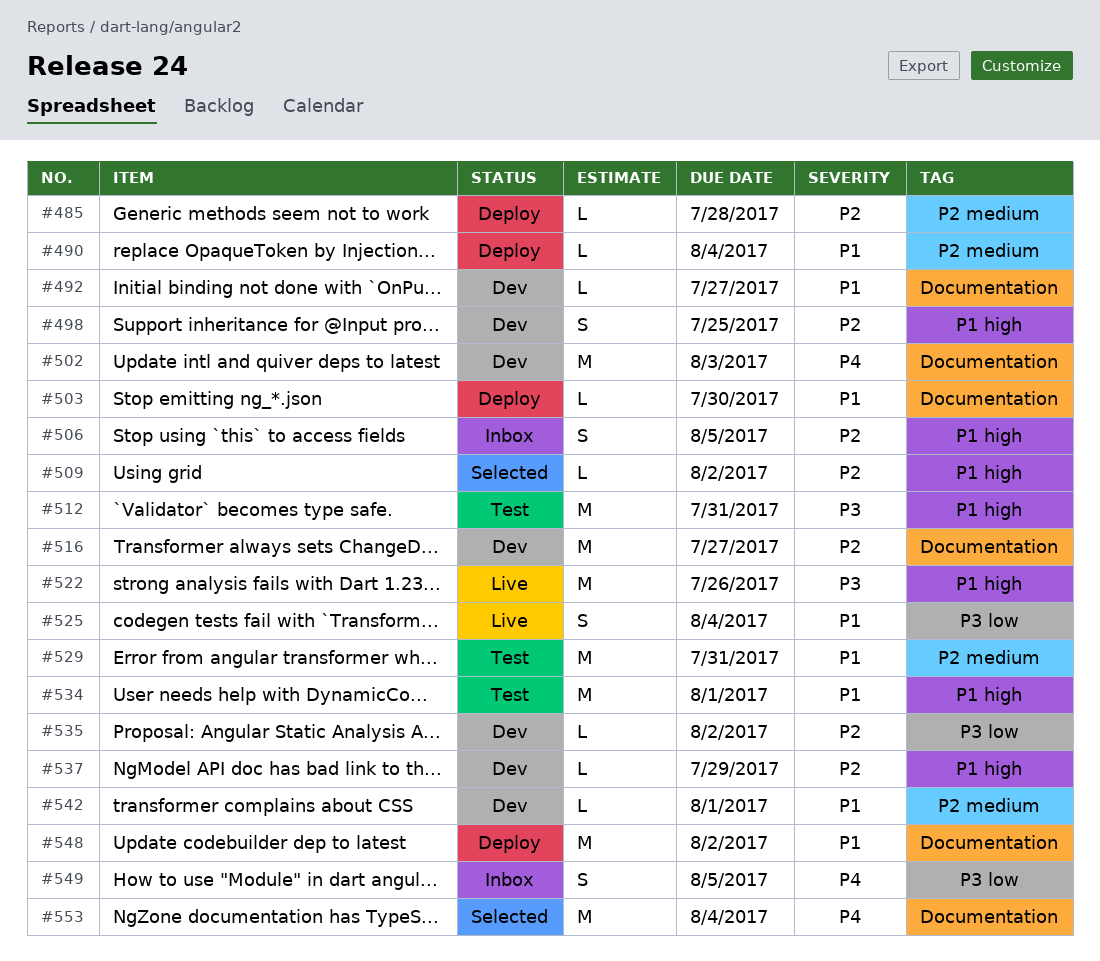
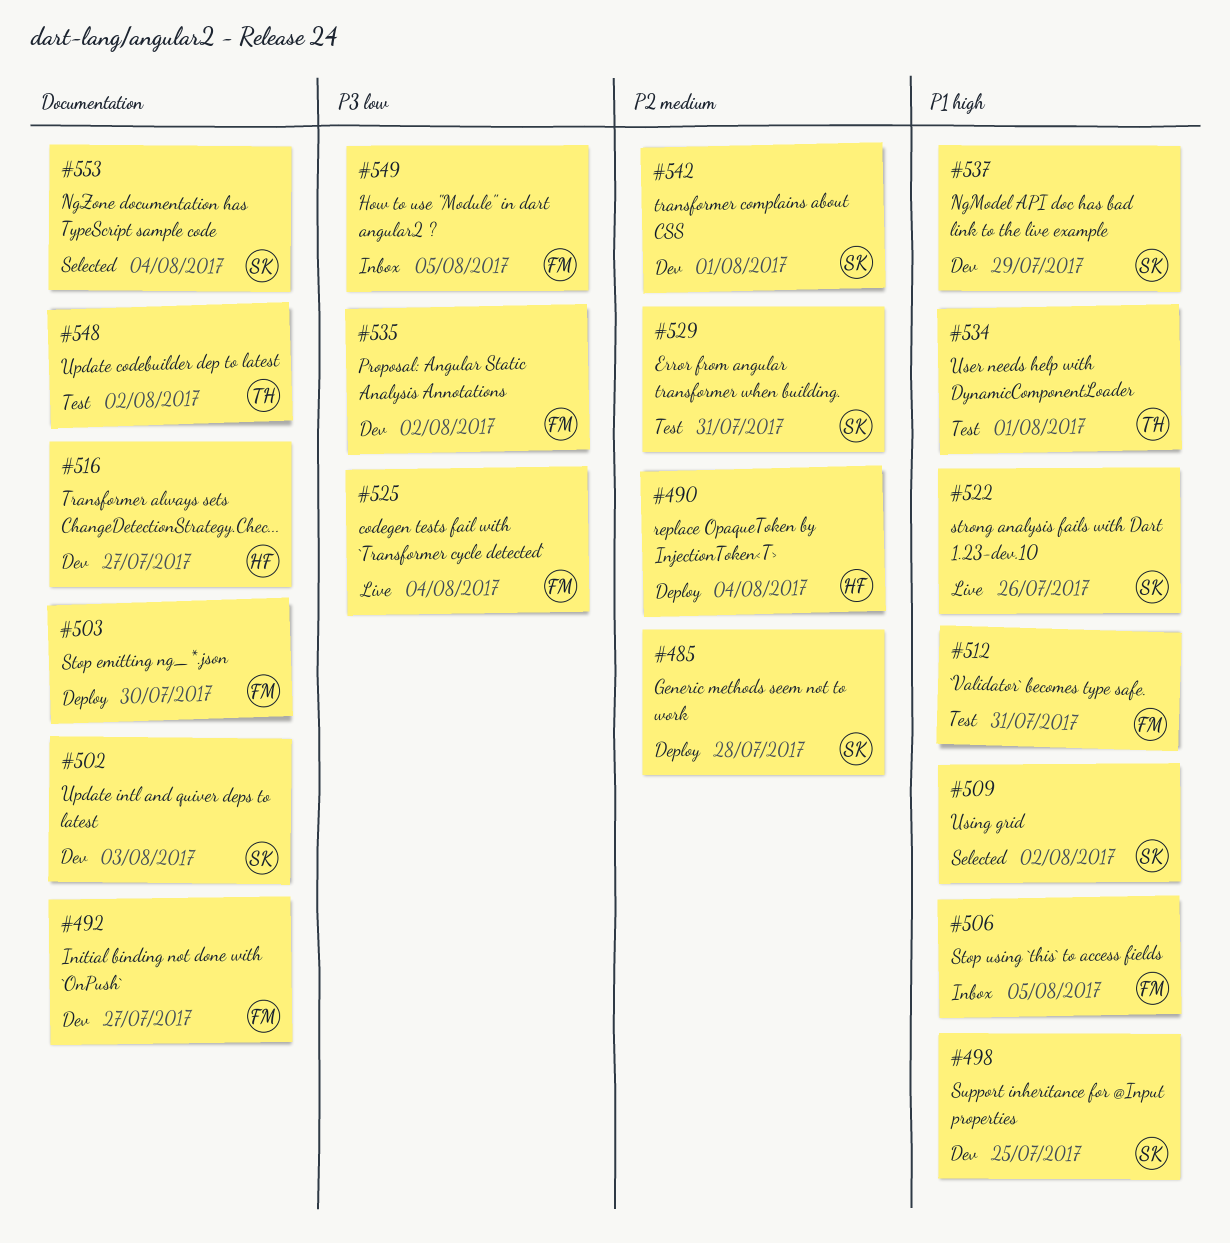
#548, status: Deploy -> Test

